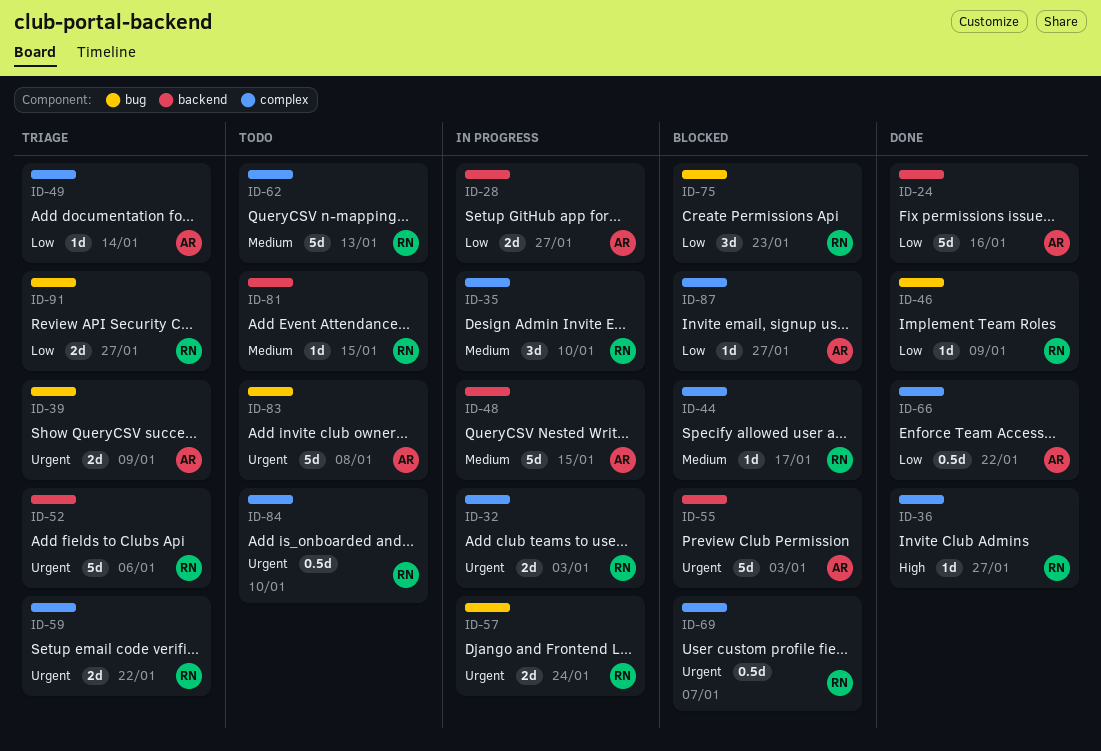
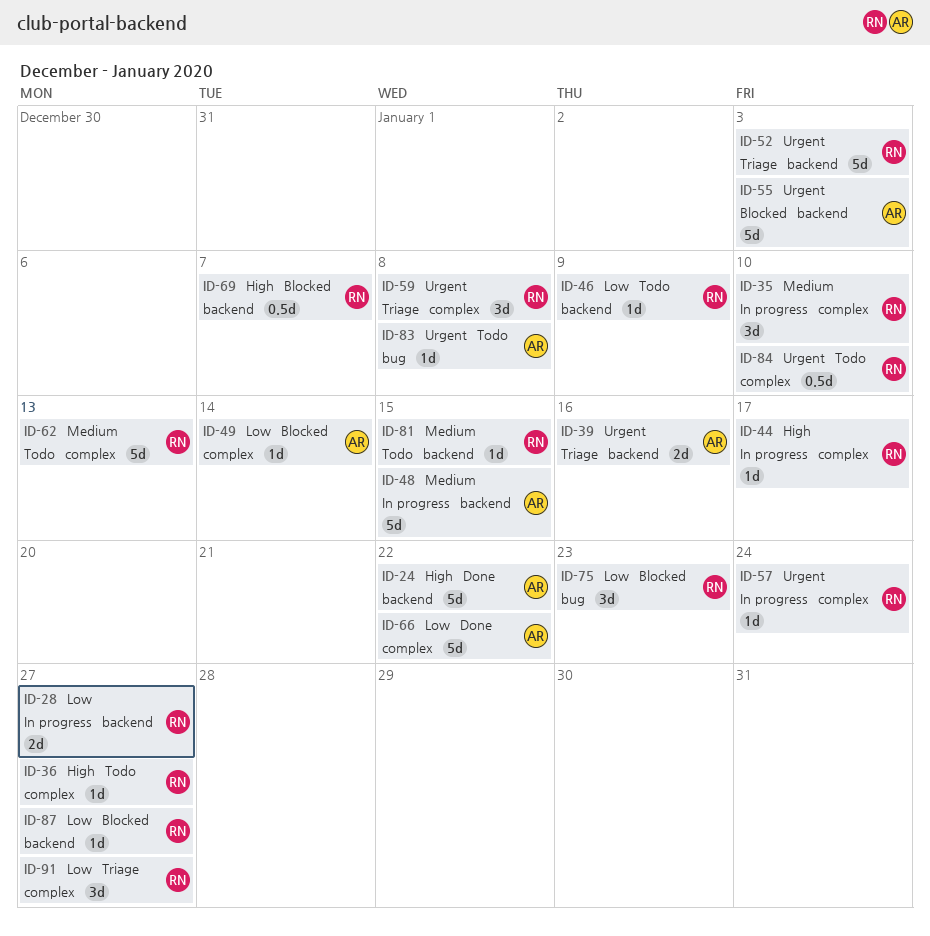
ID-24, priority: Low -> High
ID-24, due: Jan 16 -> Jan 22
ID-28, owner: AR -> RN
ID-32: present -> none
ID-36, status: Done -> Todo
ID-39, label: bug -> backend
ID-39, due: Jan 9 -> Jan 16
ID-44, status: Blocked -> In progress
ID-44, priority: Medium -> High
ID-46, status: Done -> Todo
ID-46, label: bug -> backend
ID-49, status: Triage -> Blocked
ID-52, due: Jan 6 -> Jan 3
ID-57, label: bug -> complex
ID-57, estimate: 2d -> 1d
ID-59, estimate: 2d -> 3d
ID-59, due: Jan 22 -> Jan 8
ID-66, estimate: 0.5d -> 5d
ID-69, priority: Urgent -> High
ID-69, label: complex -> backend
ID-83, estimate: 5d -> 1d
ID-87, owner: AR -> RN
ID-87, label: complex -> backend
ID-91, label: bug -> complex
ID-91, estimate: 2d -> 3d

